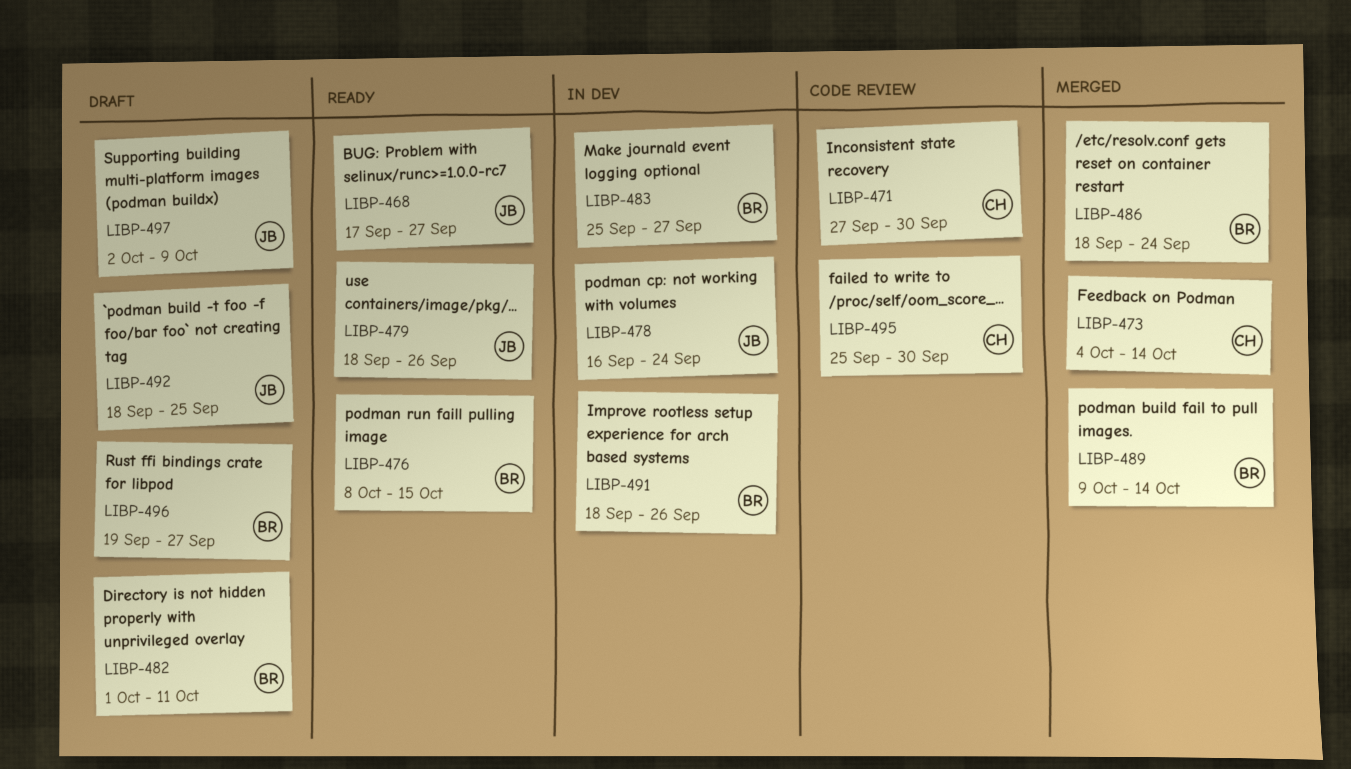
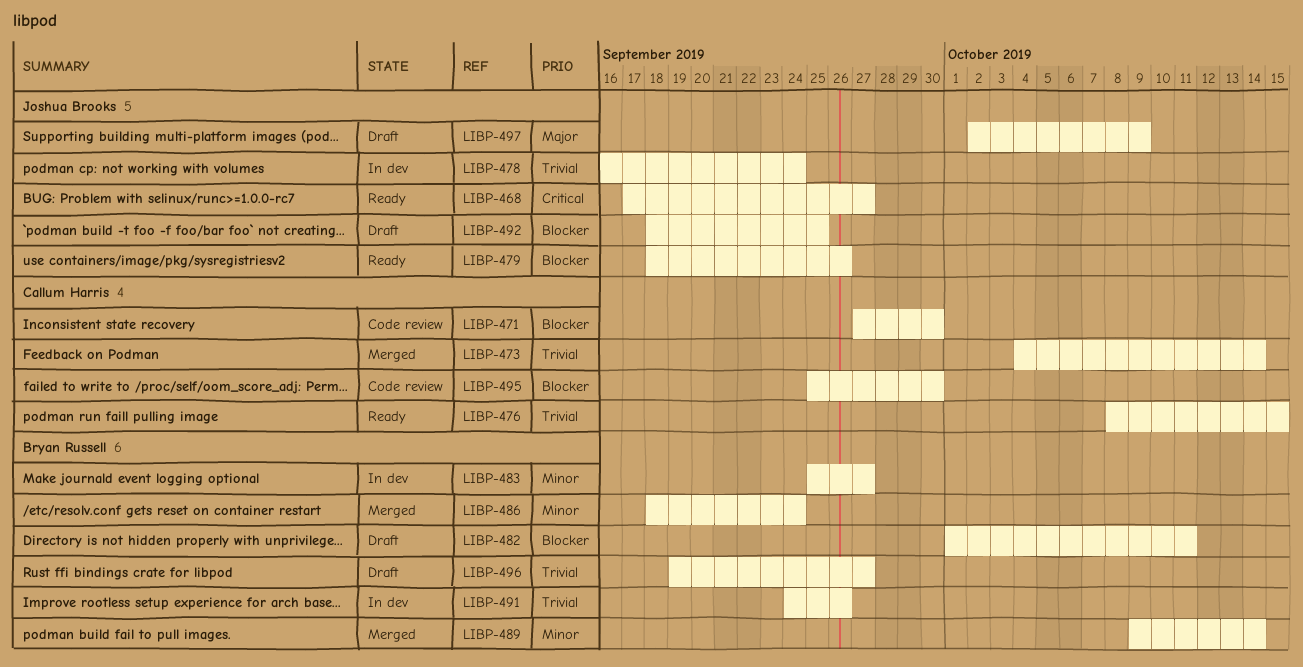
LIBP-476, owner: Bryan Russell -> Callum Harris
LIBP-491, start: Sep 18 -> Sep 24

